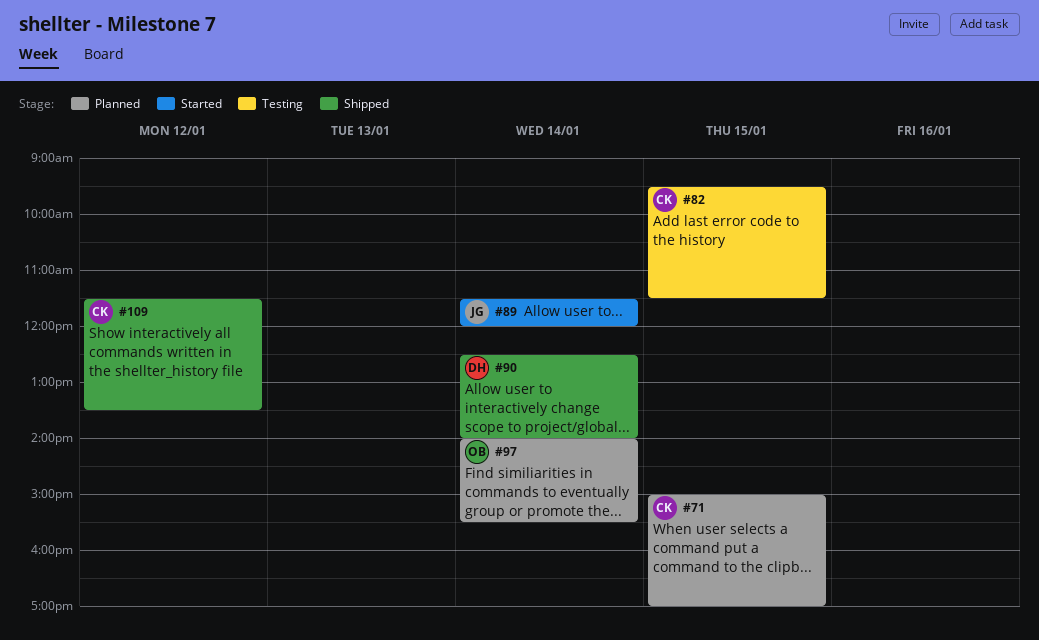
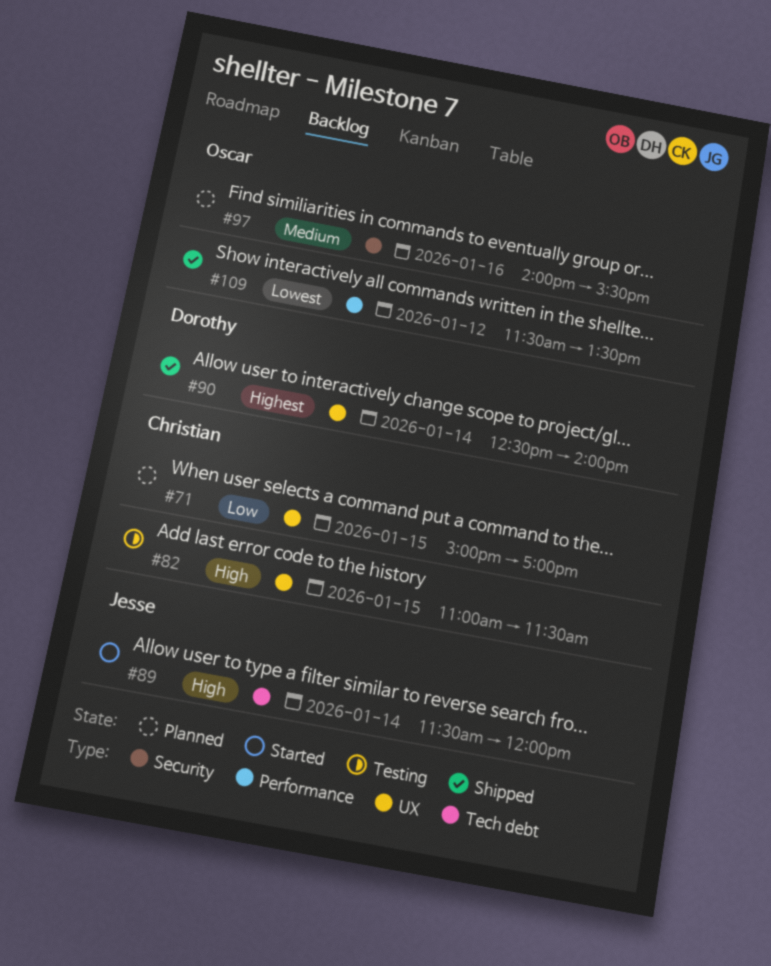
#82, begins: 09:30 -> 11:00
#97, day: Jan 14 -> Jan 16
#109, owner: Christian -> Oscar

